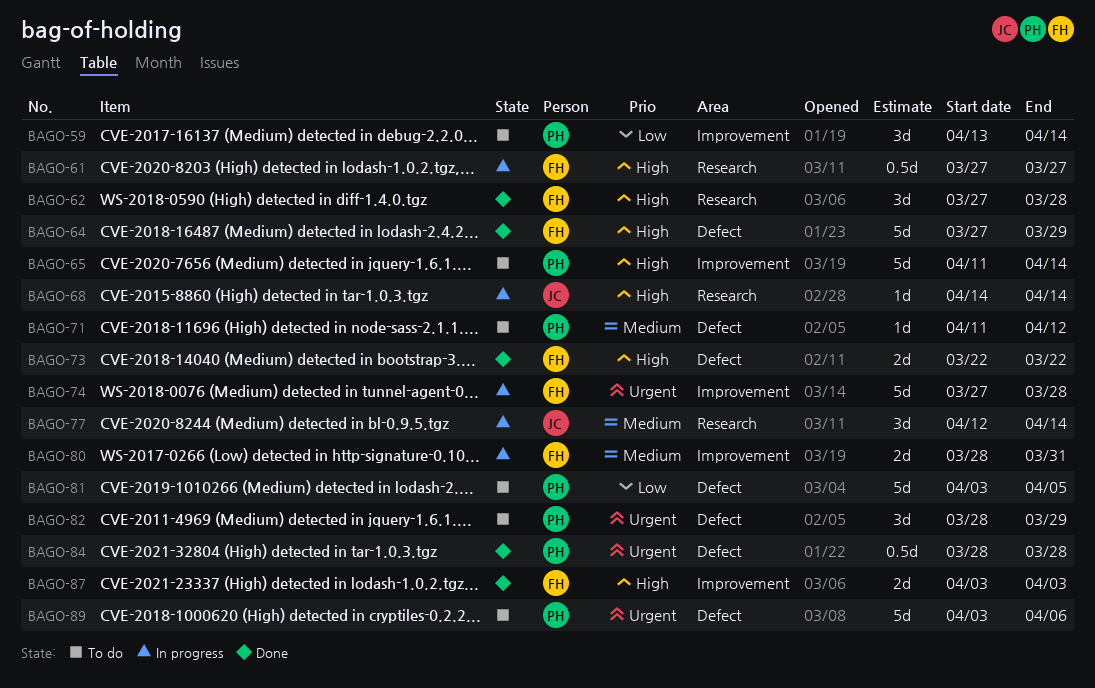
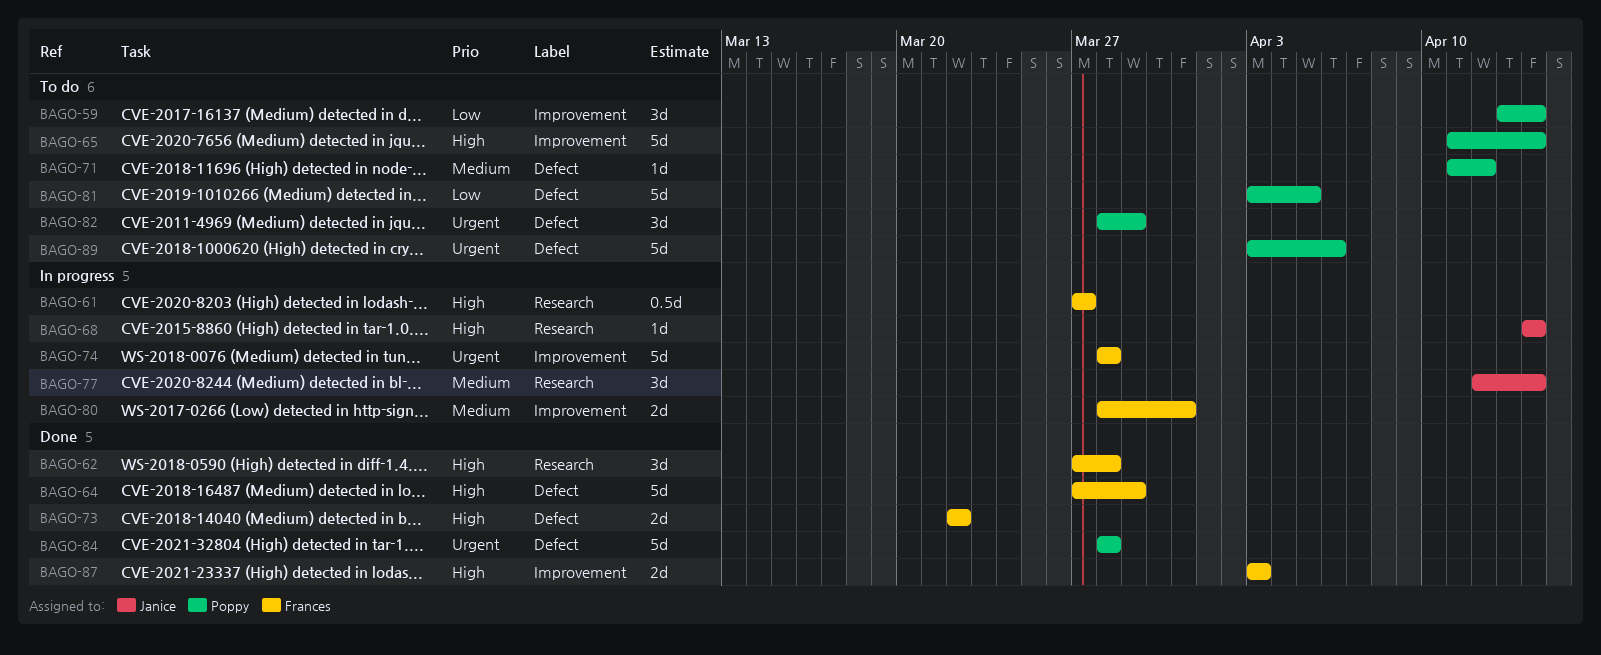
BAGO-74, start: Mar 27 -> Mar 28
BAGO-84, estimate: 0.5d -> 5d

